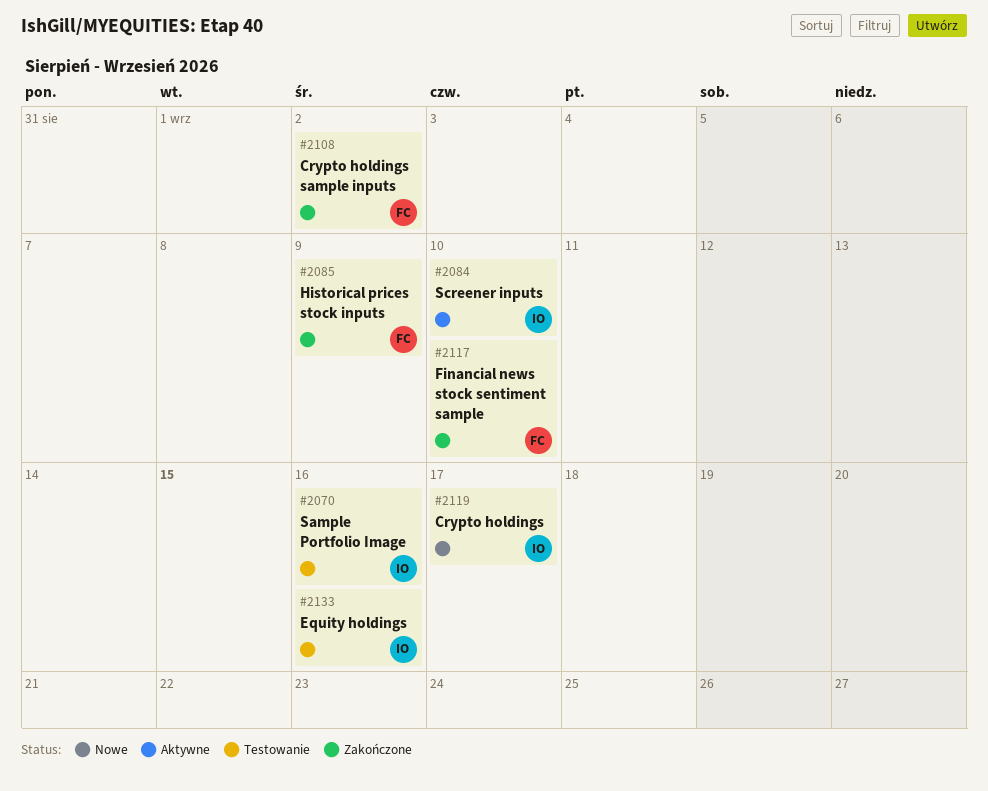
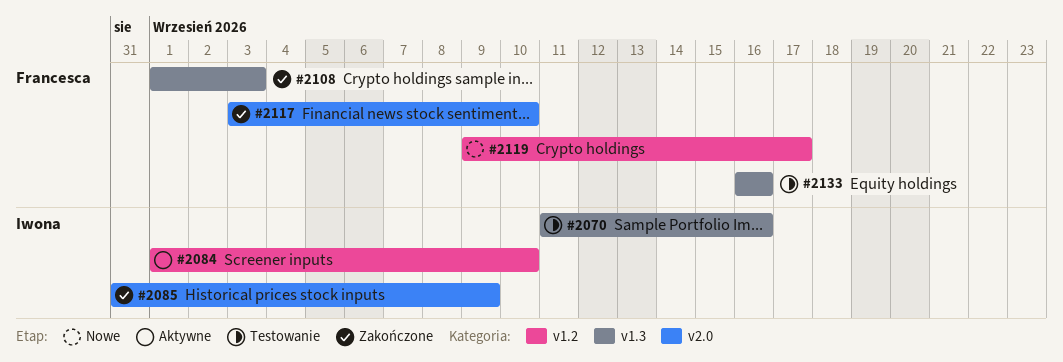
#2085, owner: Francesca -> Iwona
#2108, due: Sep 2 -> Sep 3
#2119, owner: Iwona -> Francesca
#2133, owner: Iwona -> Francesca

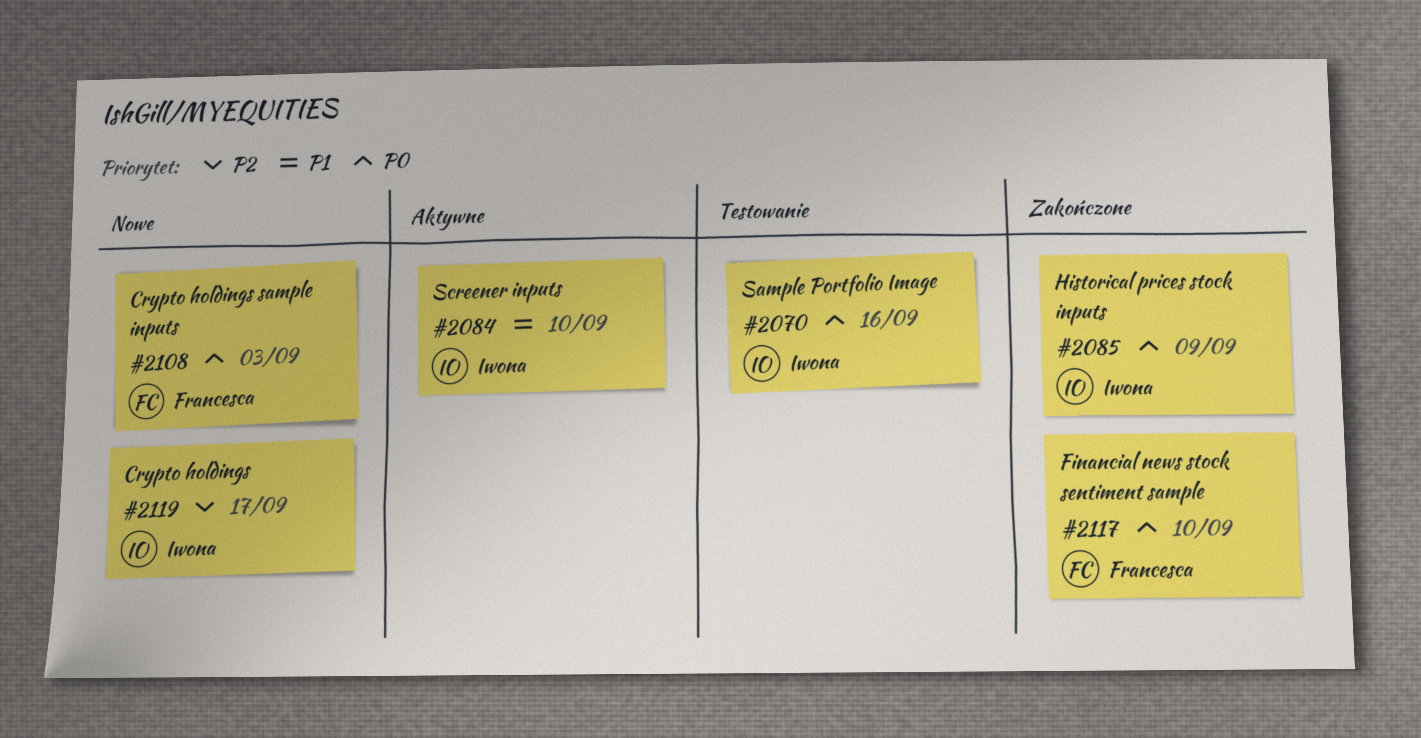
#2108, status: Zakończone -> Nowe
#2119, owner: Francesca -> Iwona
#2133: present -> none

